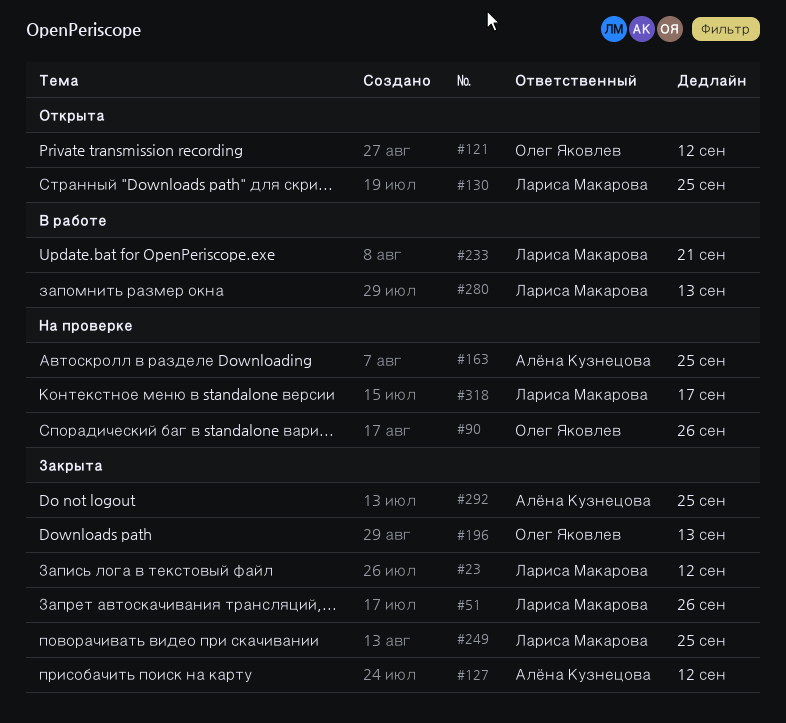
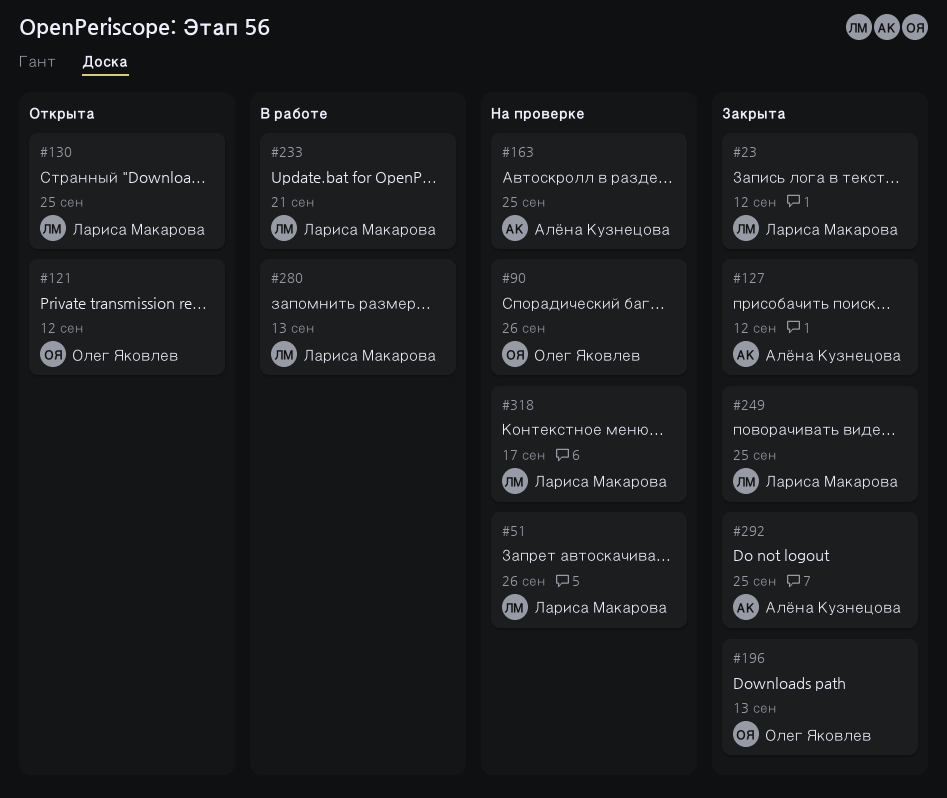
#51, status: Закрыта -> На проверке

